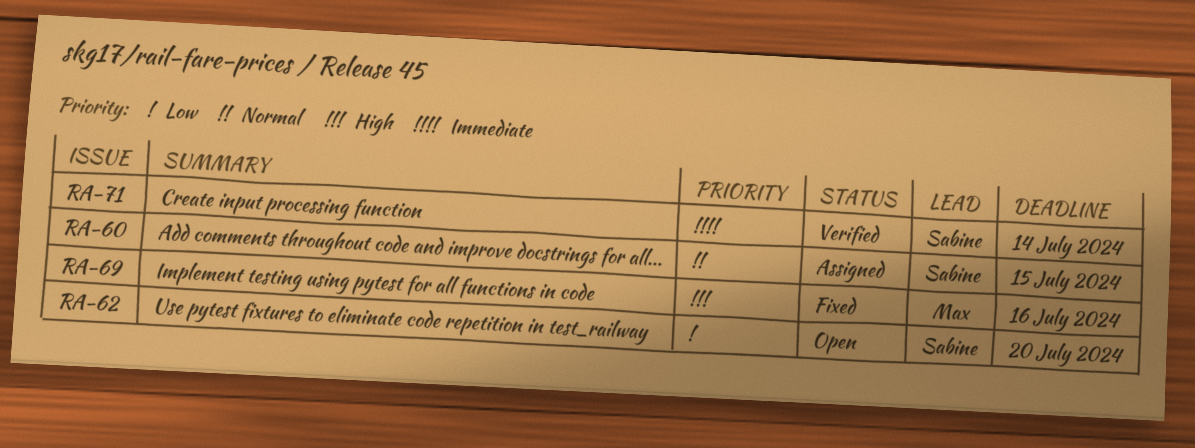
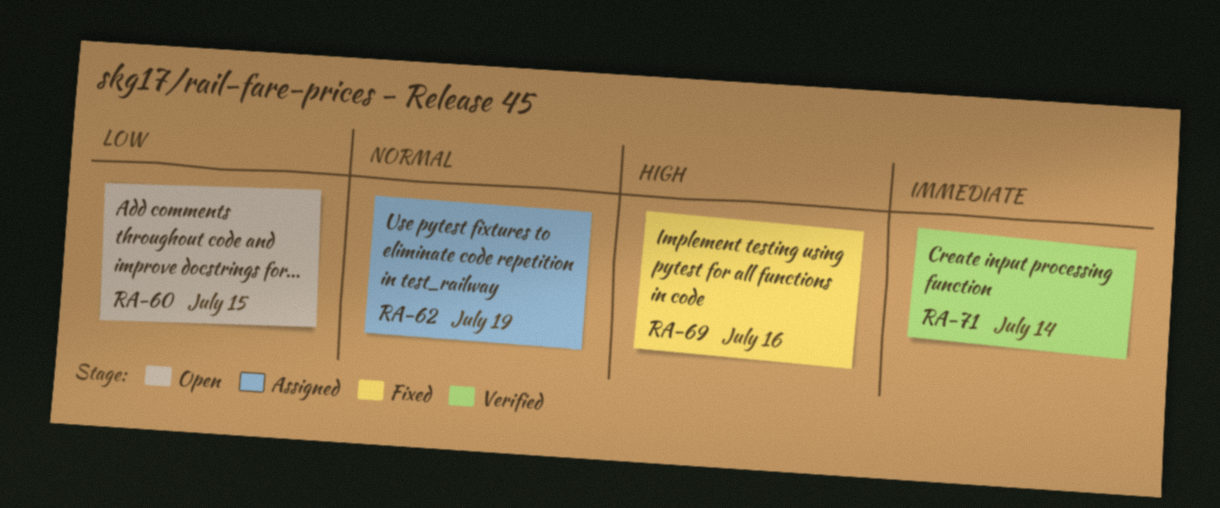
RA-60, status: Assigned -> Open
RA-60, priority: Normal -> Low
RA-62, status: Open -> Assigned
RA-62, priority: Low -> Normal
RA-62, due: Jul 20 -> Jul 19

